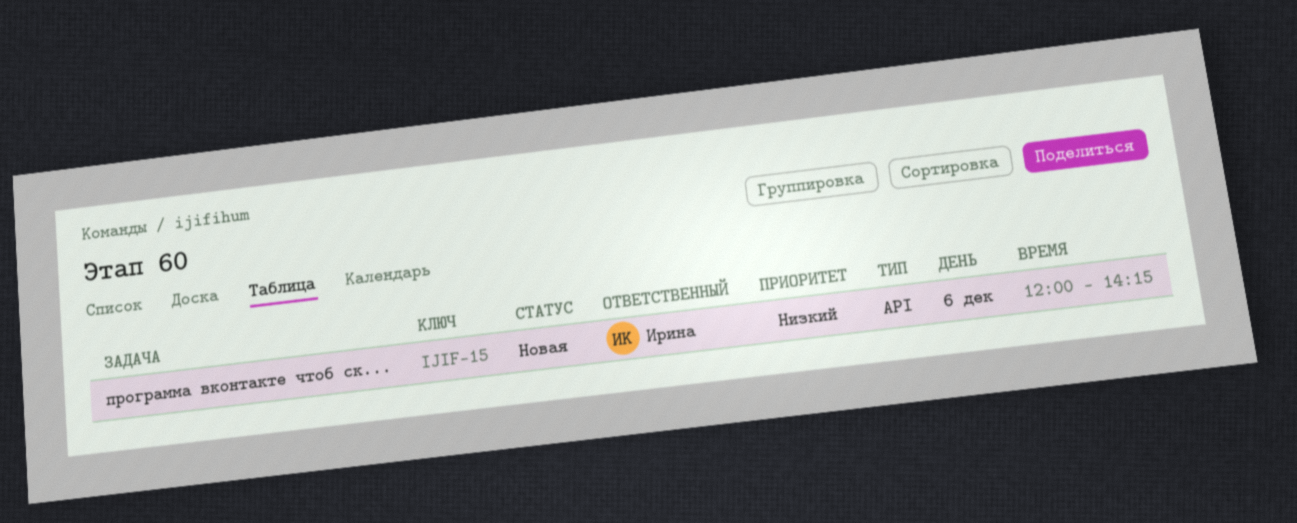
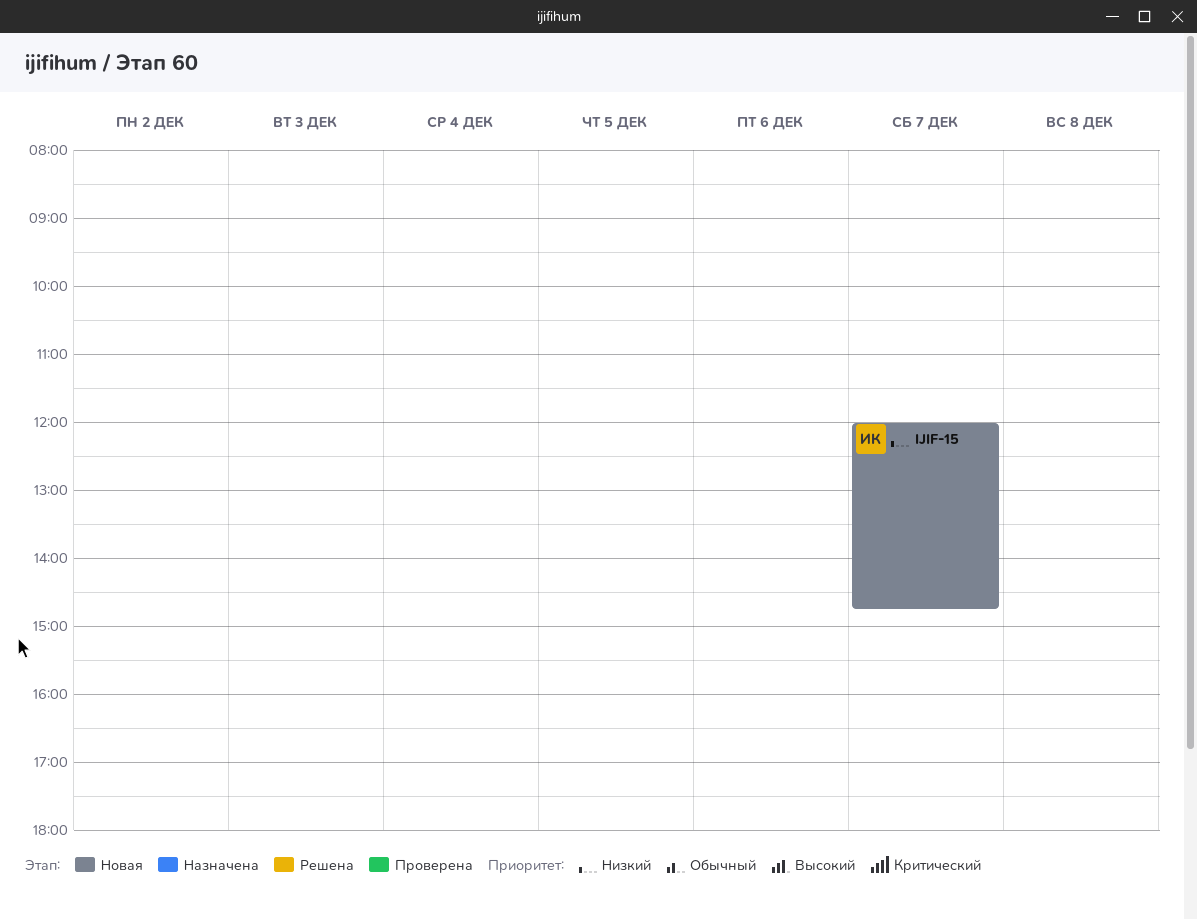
IJIF-15, day: Dec 6 -> Dec 7
IJIF-15, ends: 14:15 -> 14:45

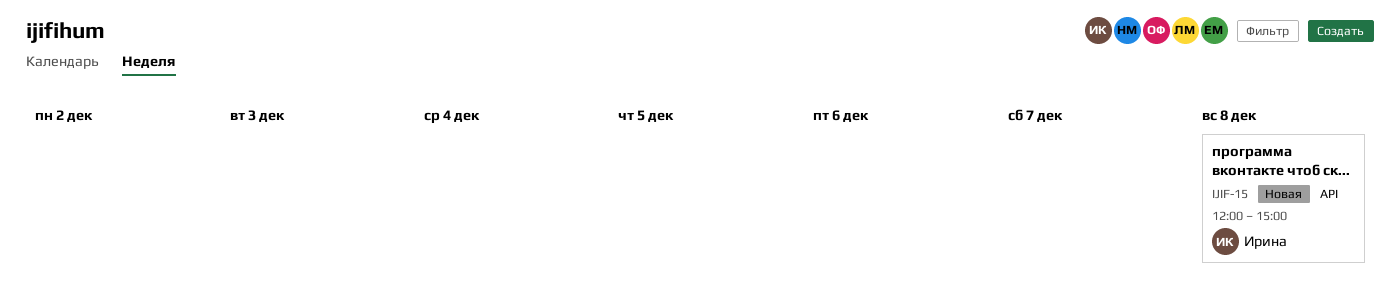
IJIF-15, day: Dec 7 -> Dec 8
IJIF-15, ends: 14:45 -> 15:00

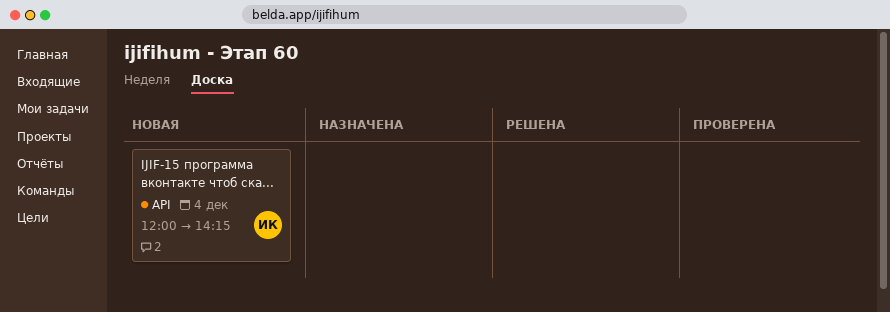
IJIF-15, day: Dec 8 -> Dec 4
IJIF-15, ends: 15:00 -> 14:15

